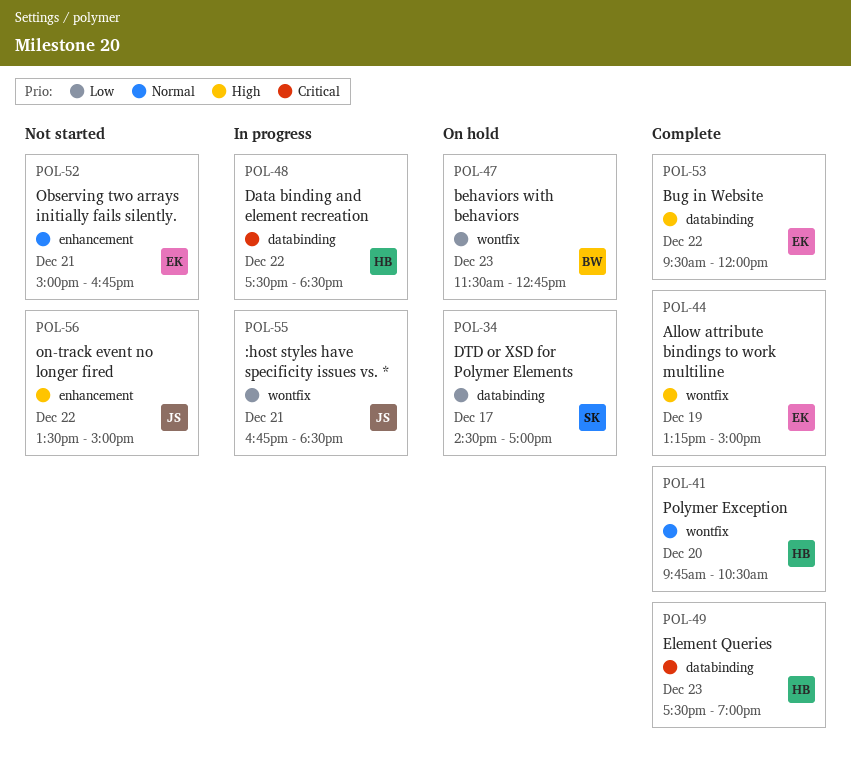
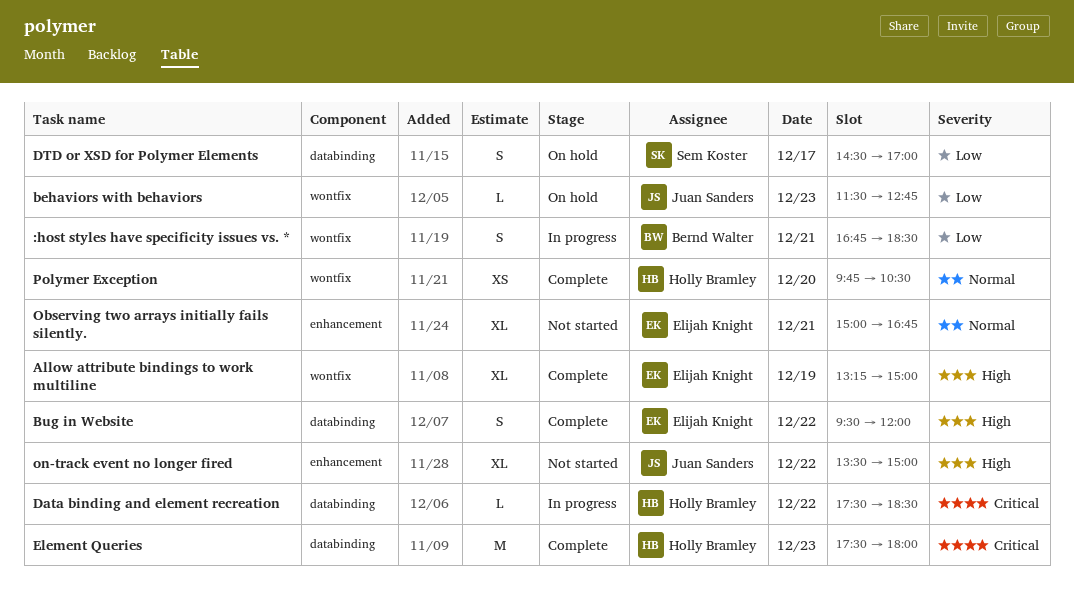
:host styles have specificity issues vs. *, owner: Juan Sanders -> Bernd Walter
behaviors with behaviors, owner: Bernd Walter -> Juan Sanders
Element Queries, ends: 19:00 -> 18:00

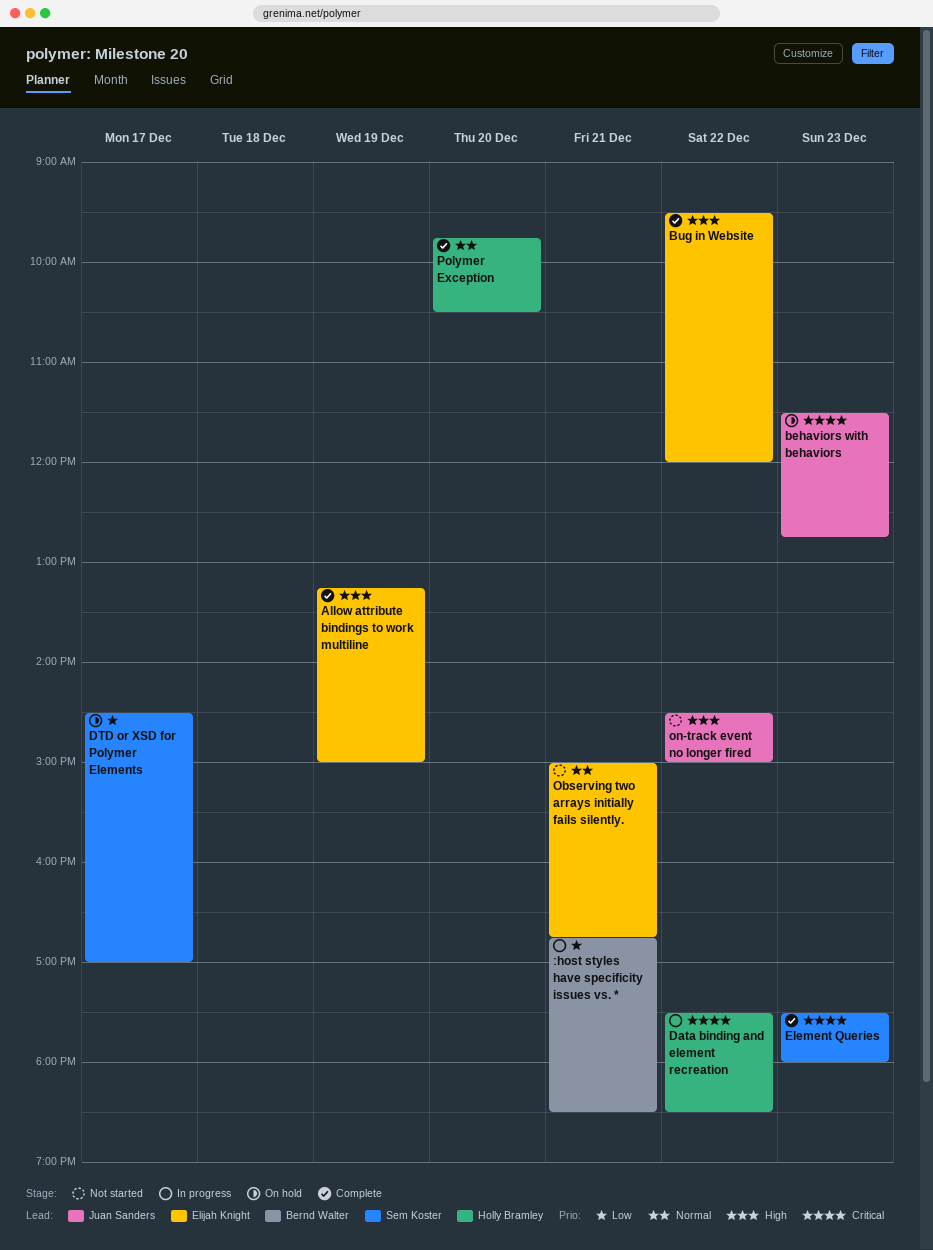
behaviors with behaviors, priority: Low -> Critical
Element Queries, owner: Holly Bramley -> Sem Koster
on-track event no longer fired, begins: 13:30 -> 14:30

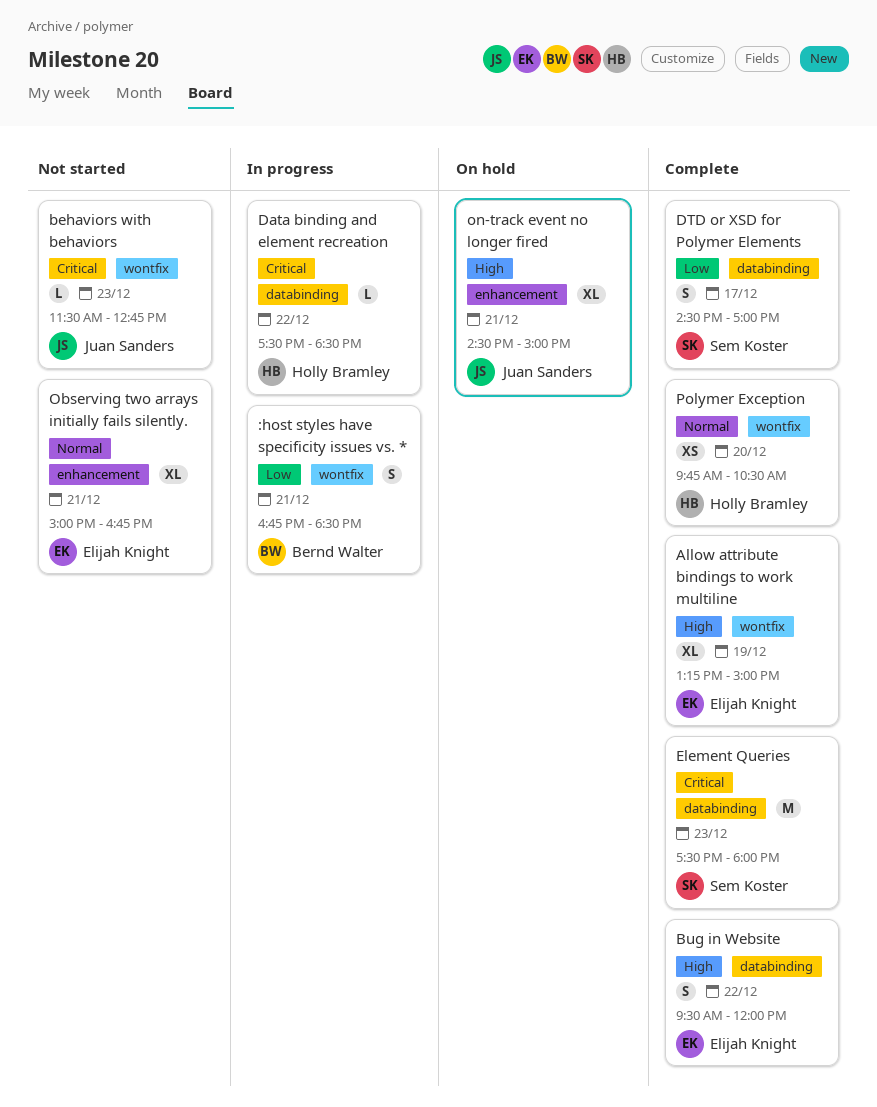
behaviors with behaviors, status: On hold -> Not started
DTD or XSD for Polymer Elements, status: On hold -> Complete
on-track event no longer fired, status: Not started -> On hold
on-track event no longer fired, day: Dec 22 -> Dec 21

